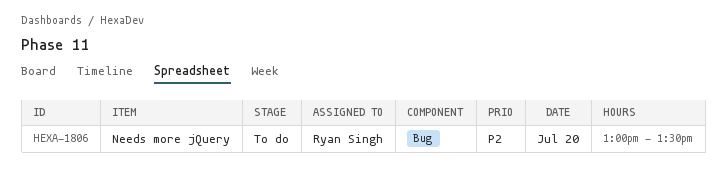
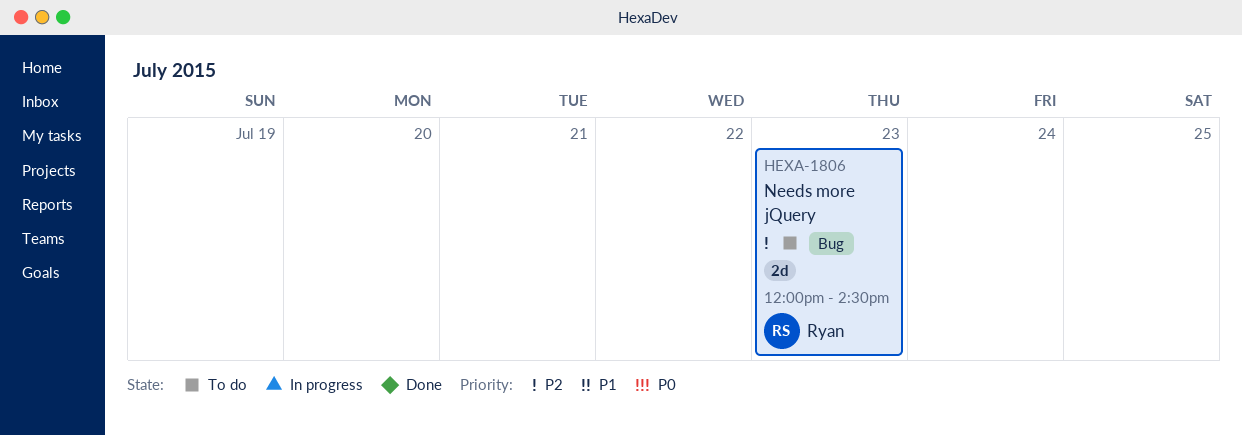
HEXA-1806, day: Jul 20 -> Jul 23
HEXA-1806, begins: 13:00 -> 12:00
HEXA-1806, ends: 13:30 -> 14:30

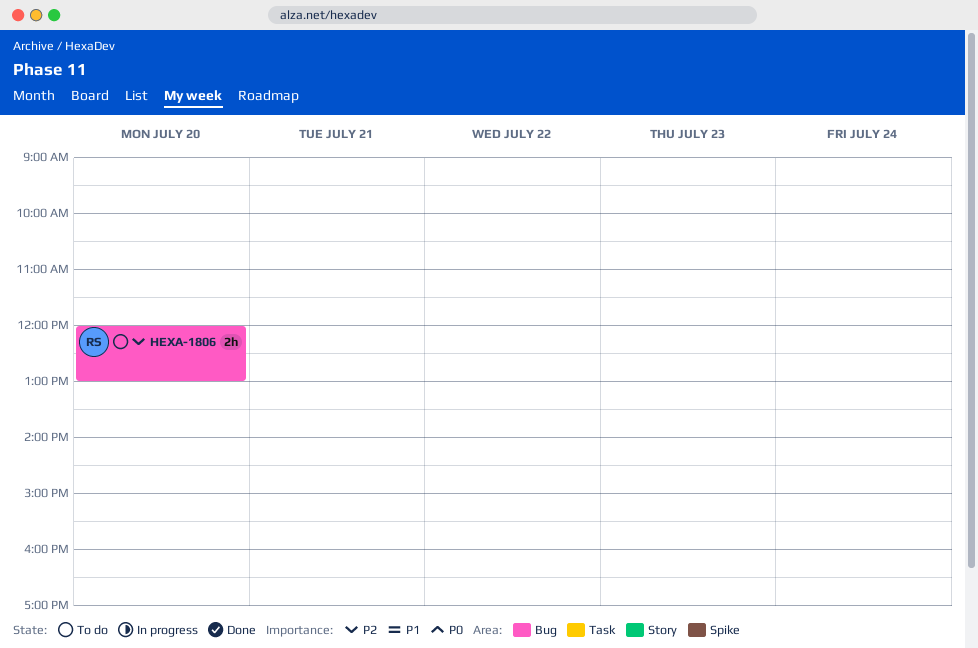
HEXA-1806, estimate: 2d -> 2h
HEXA-1806, day: Jul 23 -> Jul 20
HEXA-1806, ends: 14:30 -> 13:00

